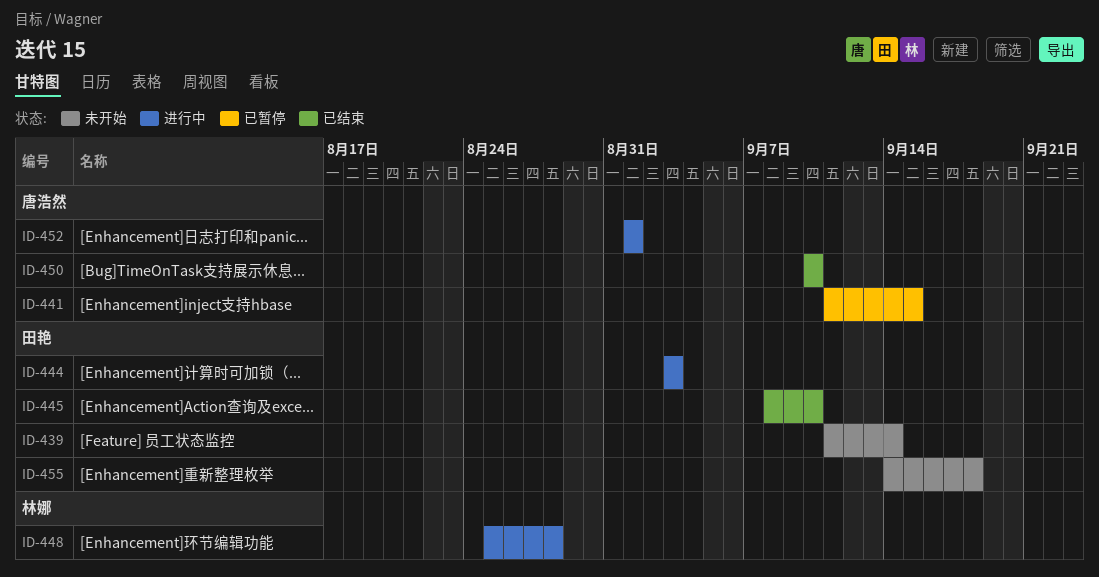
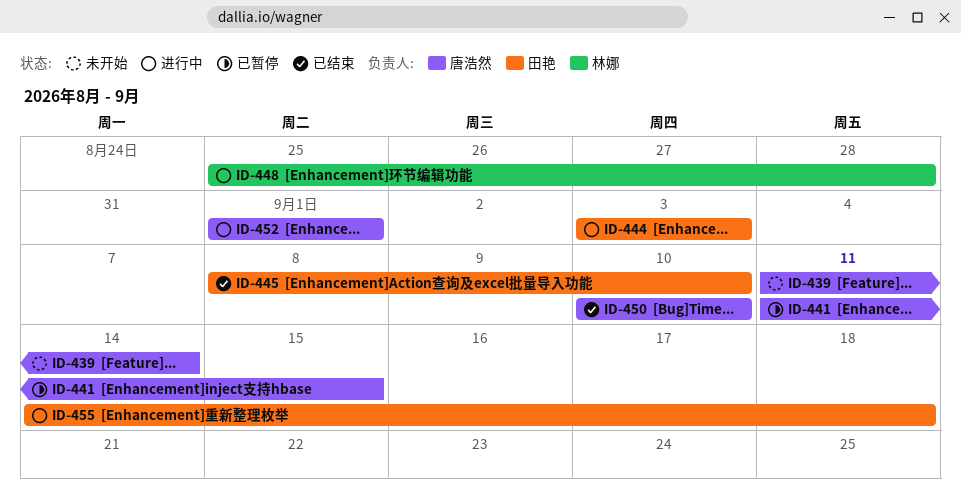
ID-439, owner: 田艳 -> 唐浩然
ID-455, status: 未开始 -> 进行中

